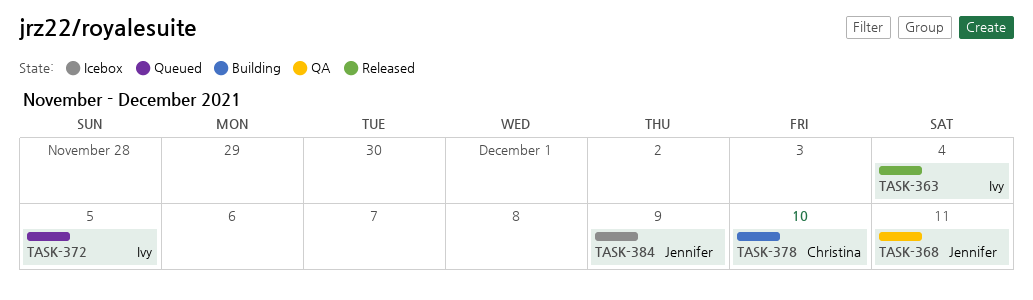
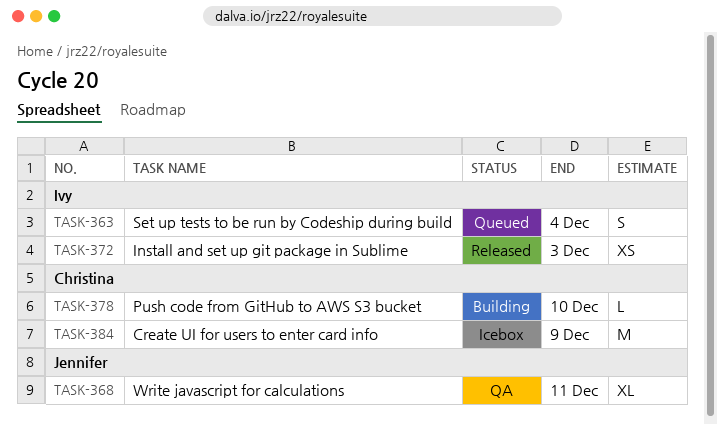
TASK-363, status: Released -> Queued
TASK-372, status: Queued -> Released
TASK-372, due: Dec 5 -> Dec 3
TASK-384, owner: Jennifer -> Christina

